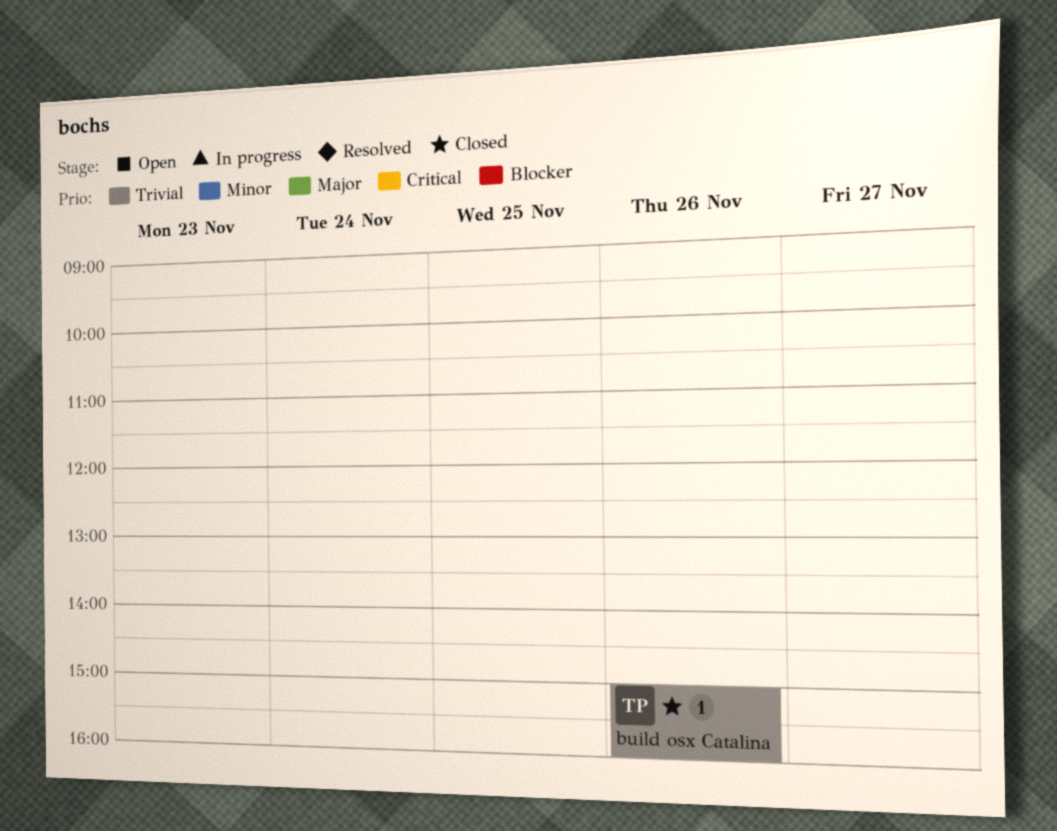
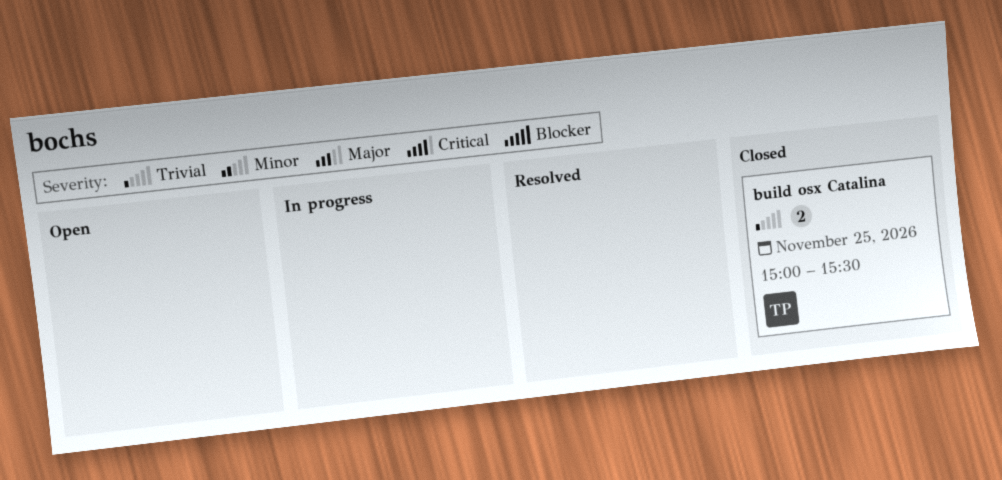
build osx Catalina, estimate: 1 -> 2
build osx Catalina, day: Nov 26 -> Nov 25
build osx Catalina, ends: 16:00 -> 15:30

